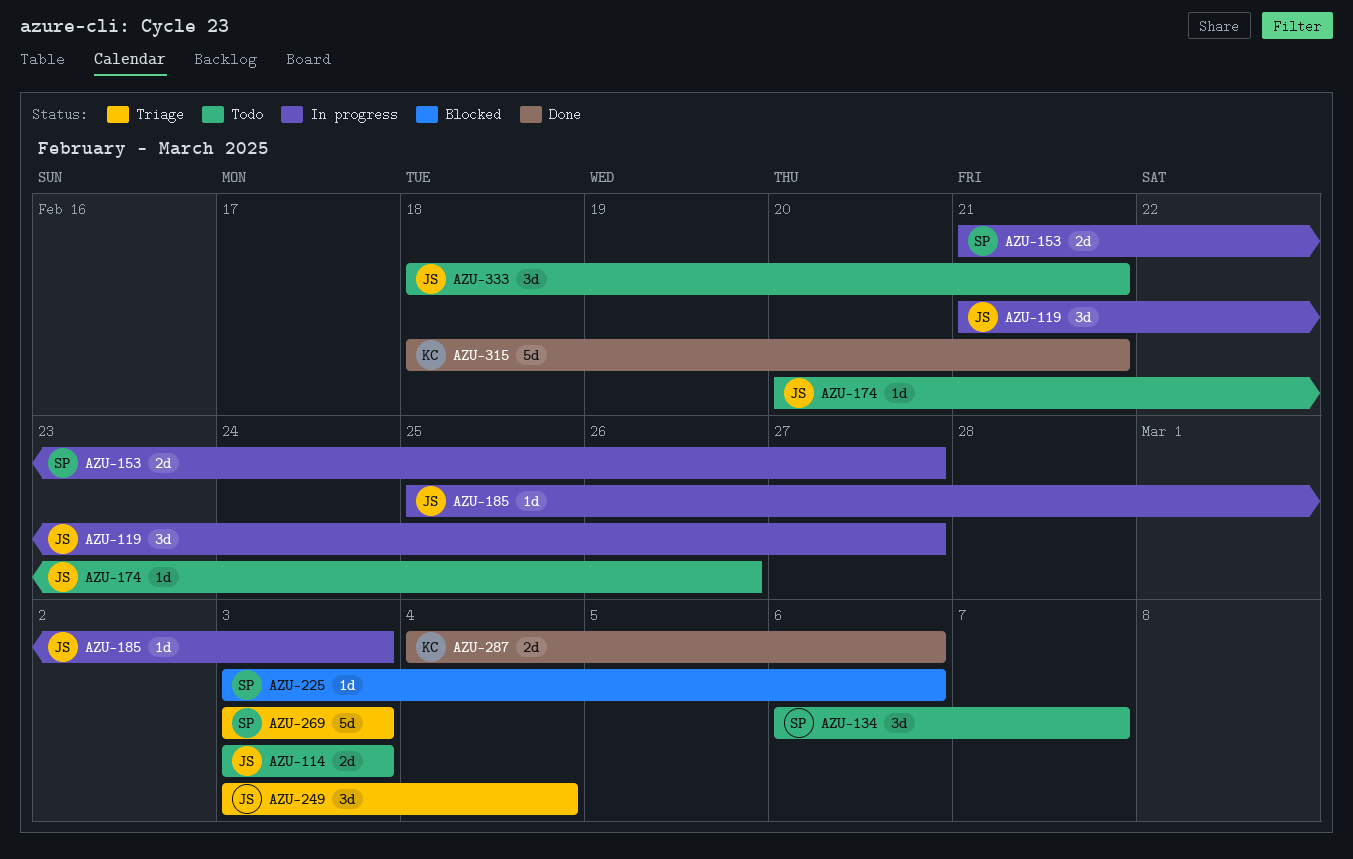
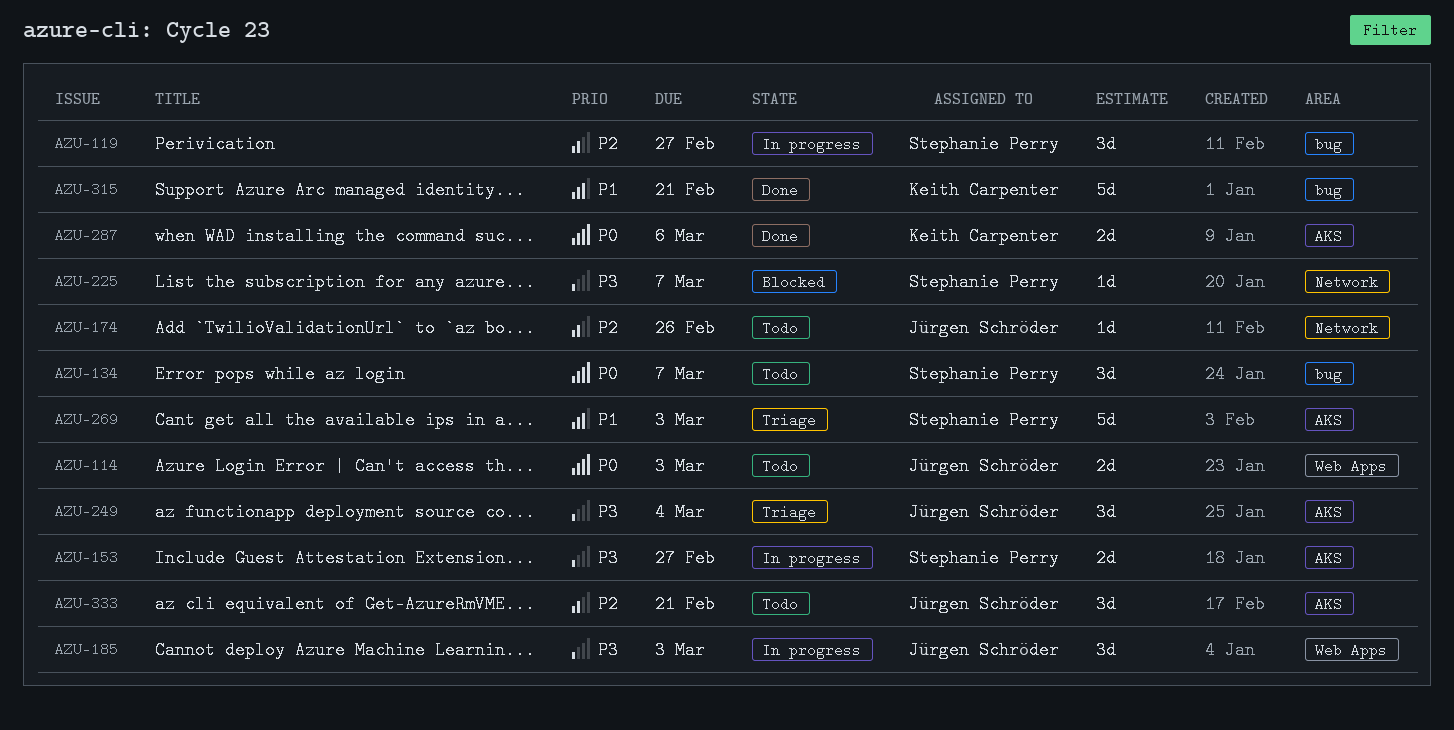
AZU-119, owner: Jürgen Schröder -> Stephanie Perry
AZU-185, estimate: 1d -> 3d
AZU-225, due: Mar 6 -> Mar 7

